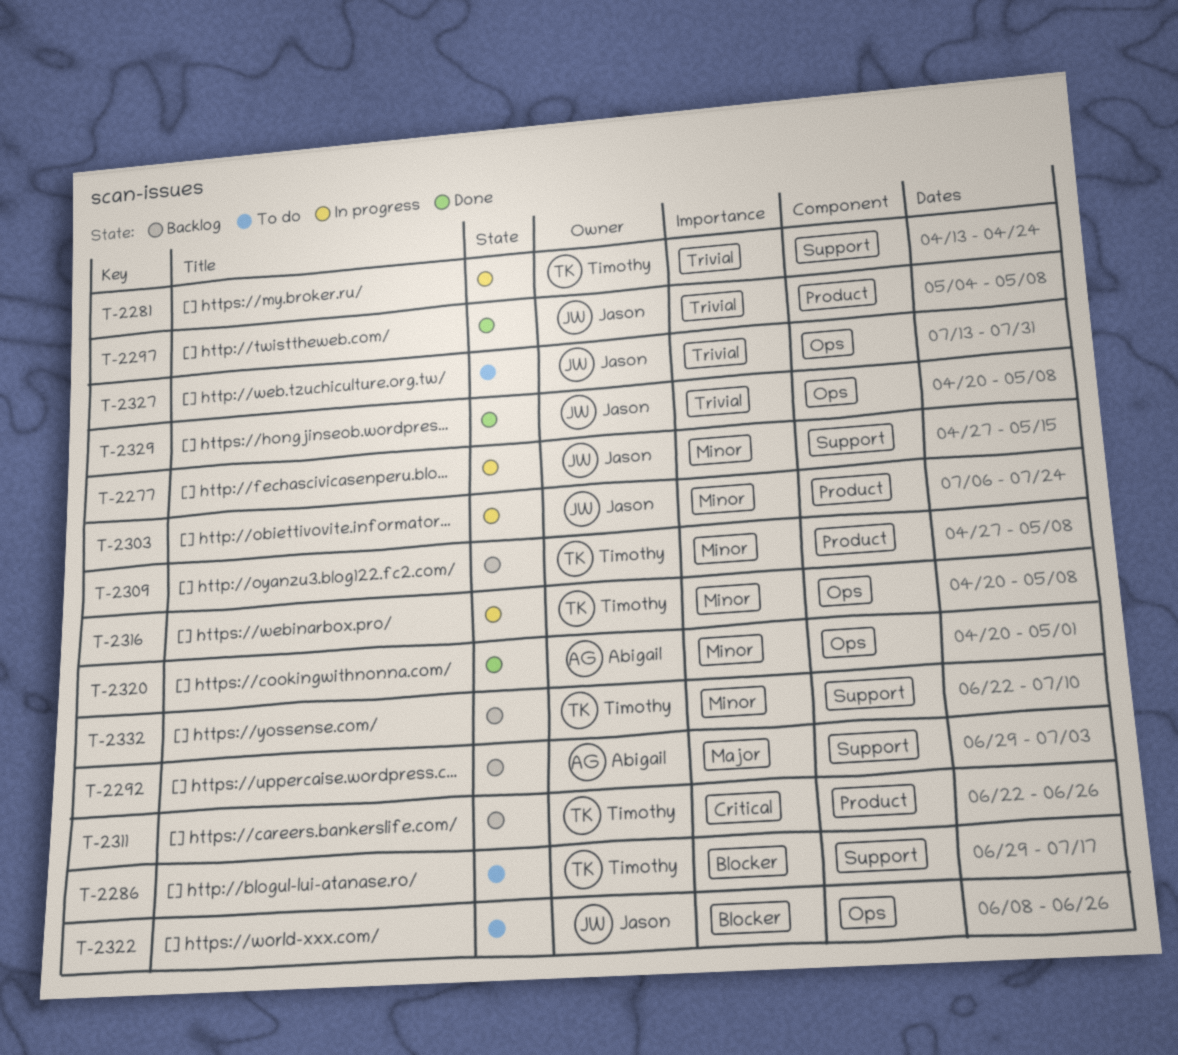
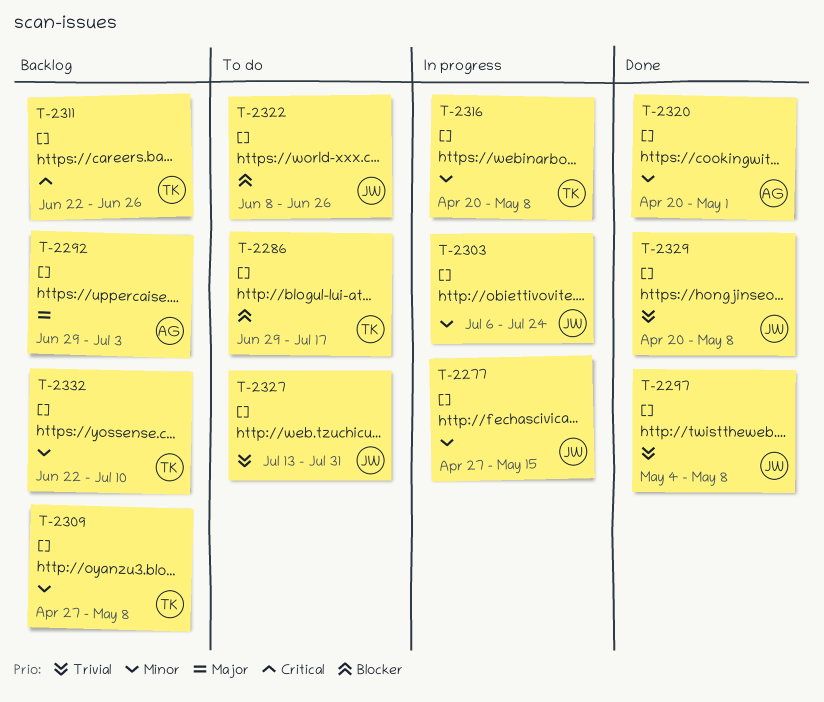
T-2281: present -> none

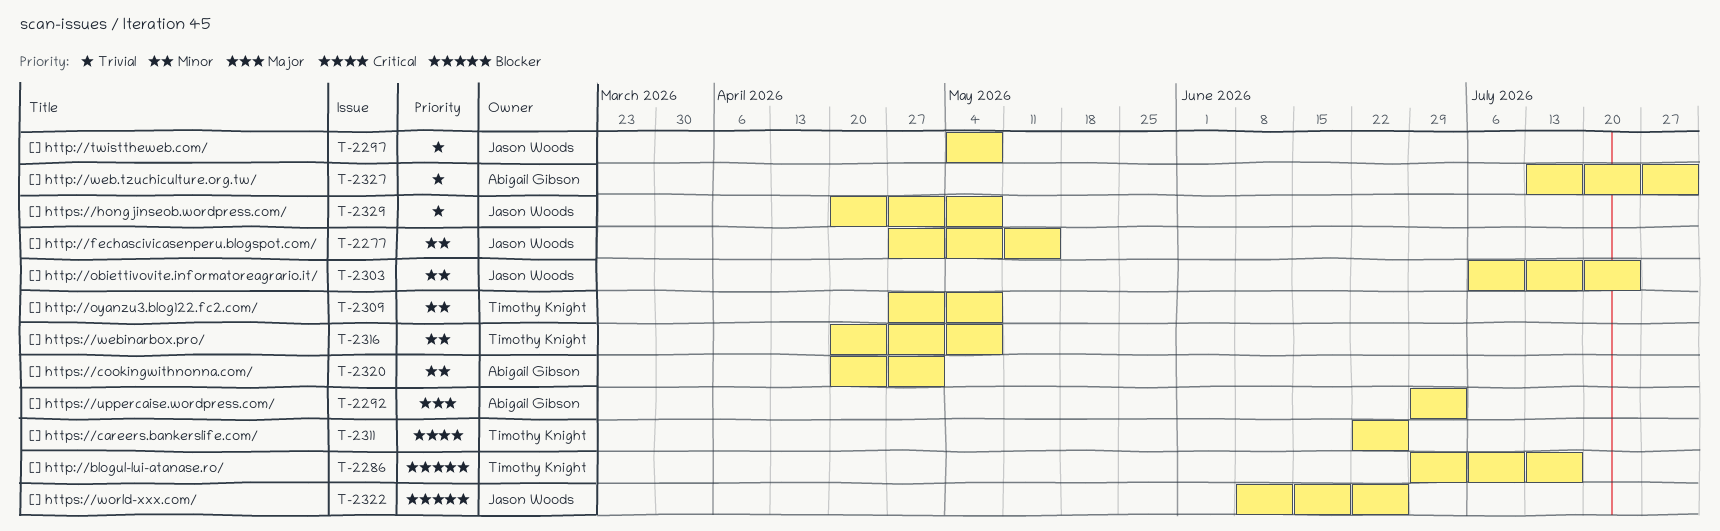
T-2327, owner: Jason Woods -> Abigail Gibson
T-2332: present -> none

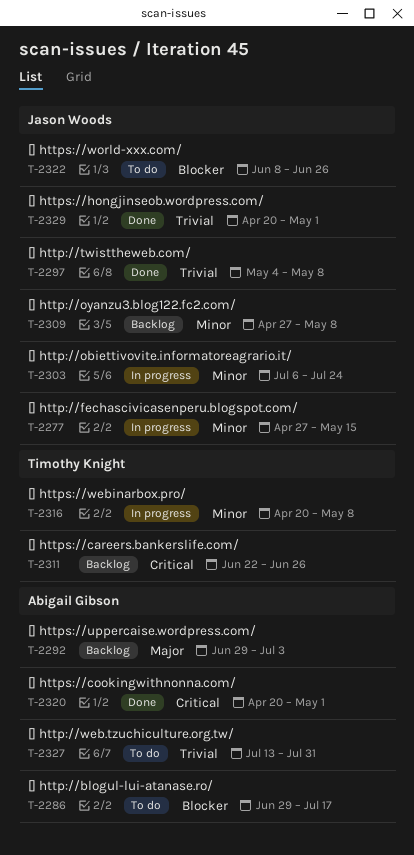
T-2286, owner: Timothy Knight -> Abigail Gibson
T-2309, owner: Timothy Knight -> Jason Woods
T-2320, priority: Minor -> Critical
T-2329, due: May 8 -> May 1

